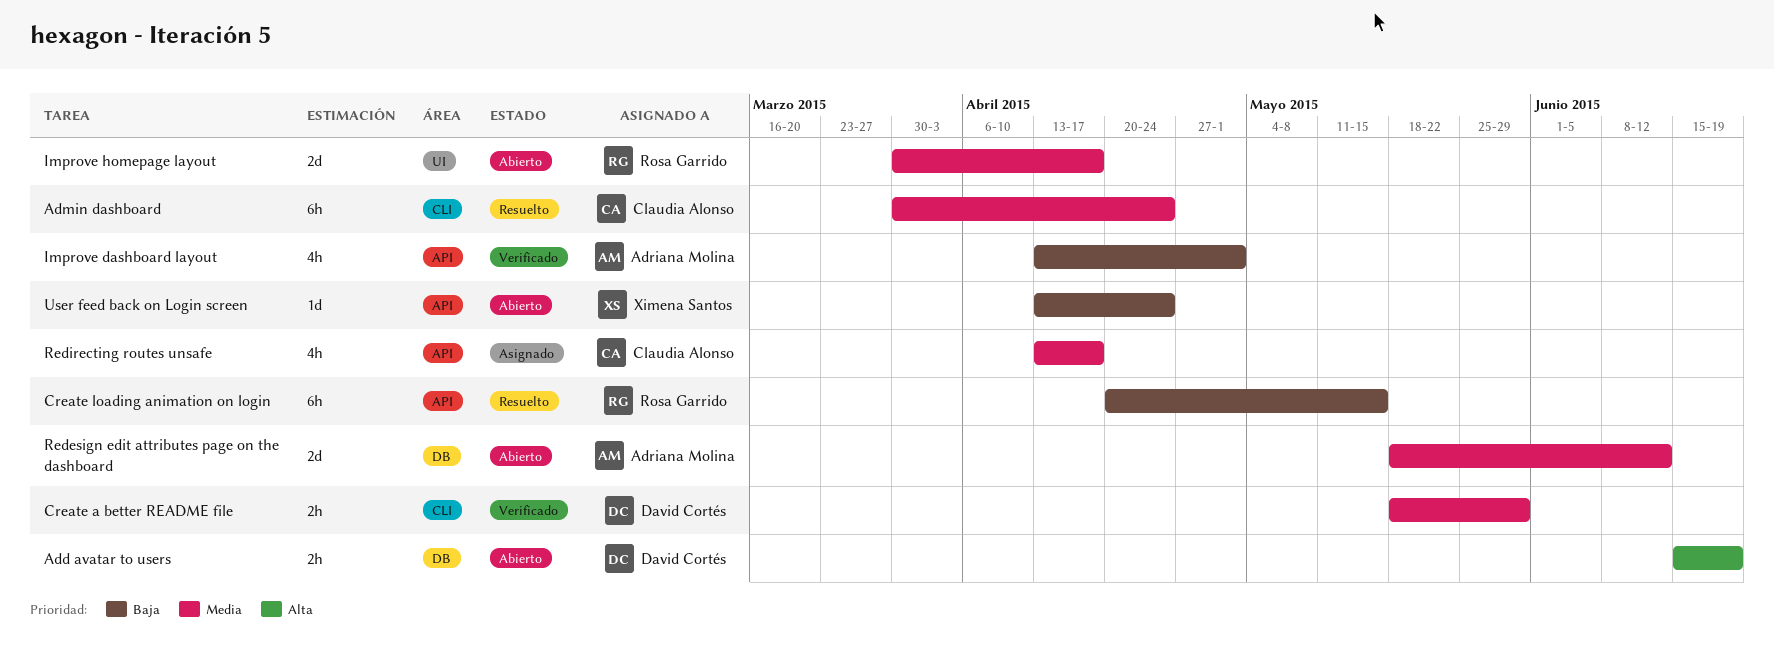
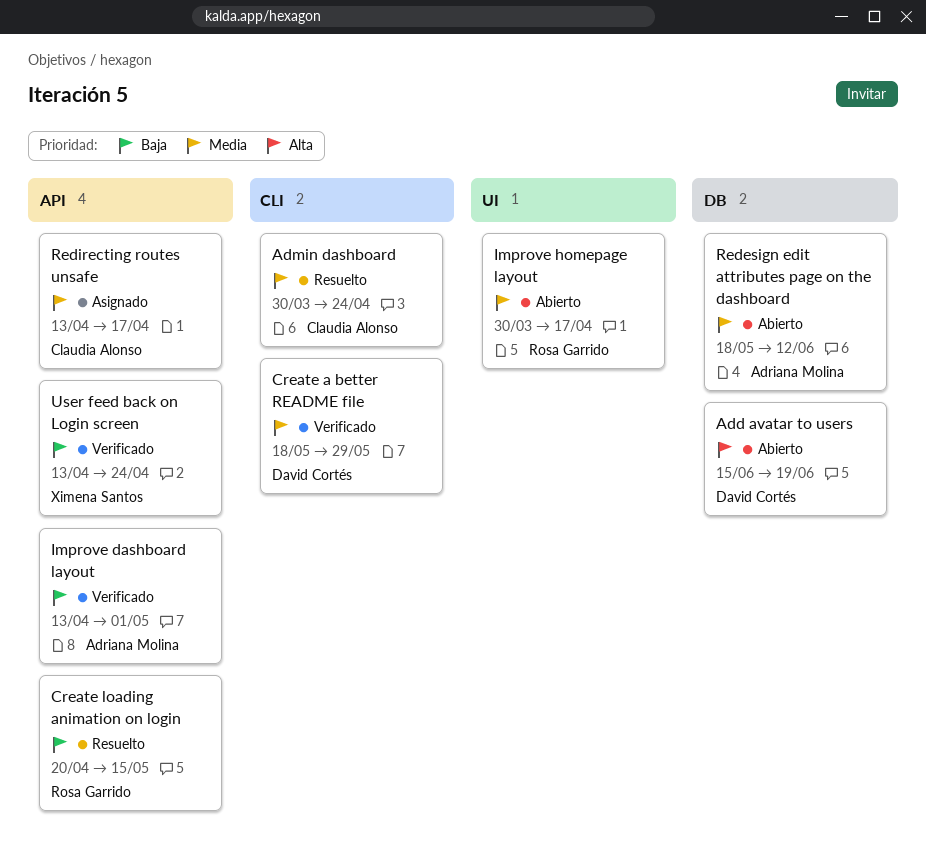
User feed back on Login screen, status: Abierto -> Verificado

